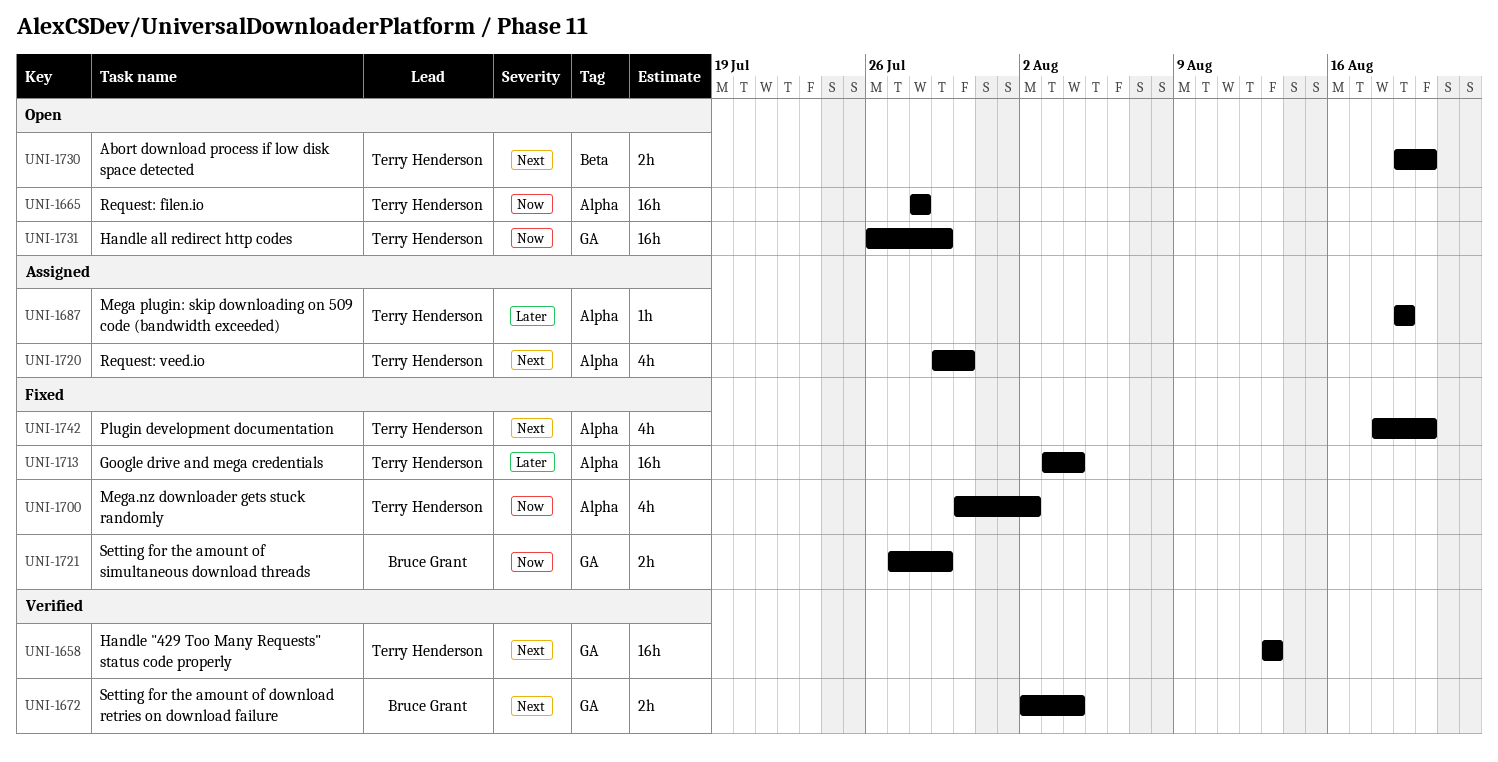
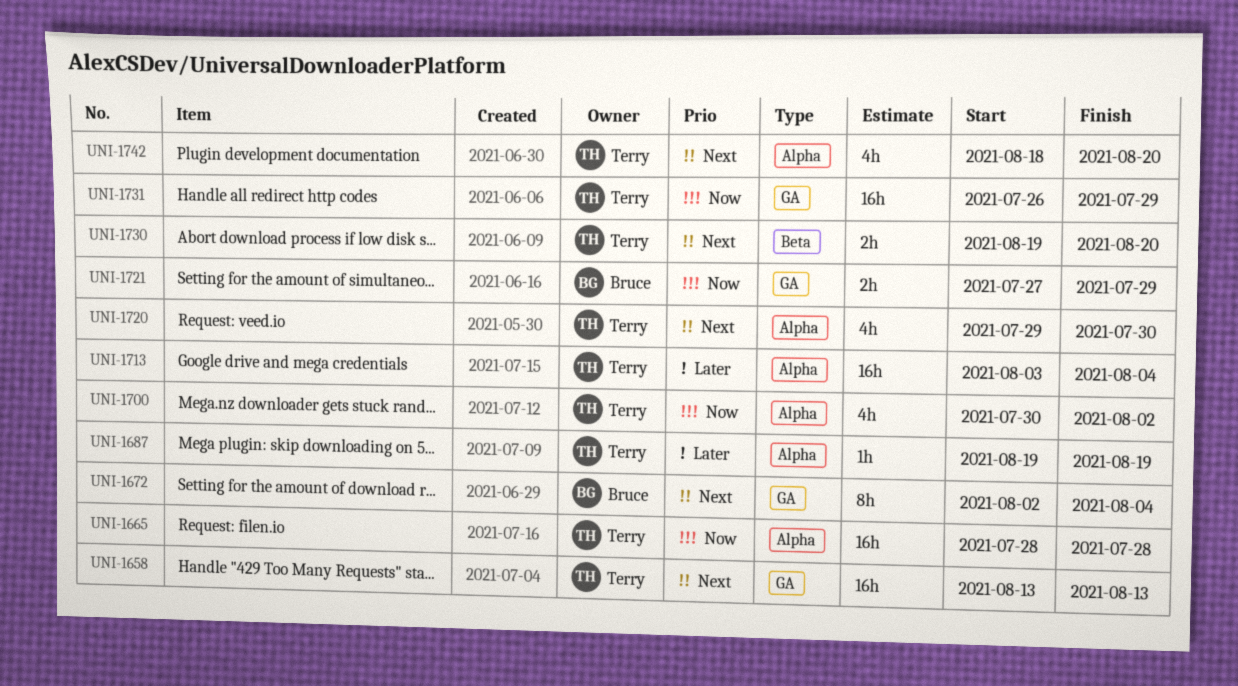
UNI-1672, estimate: 2h -> 8h

